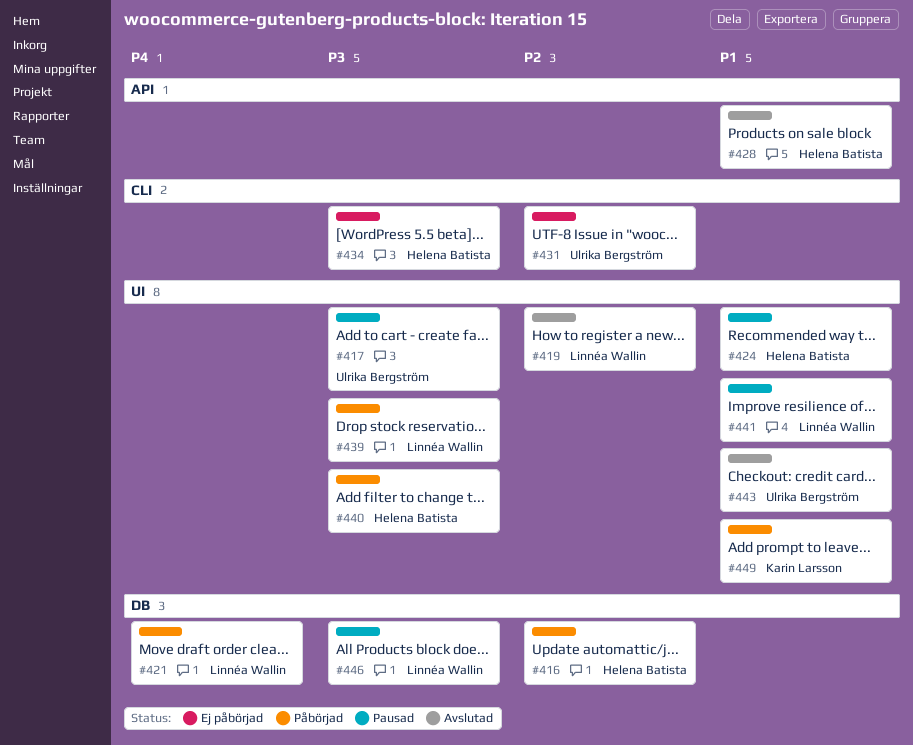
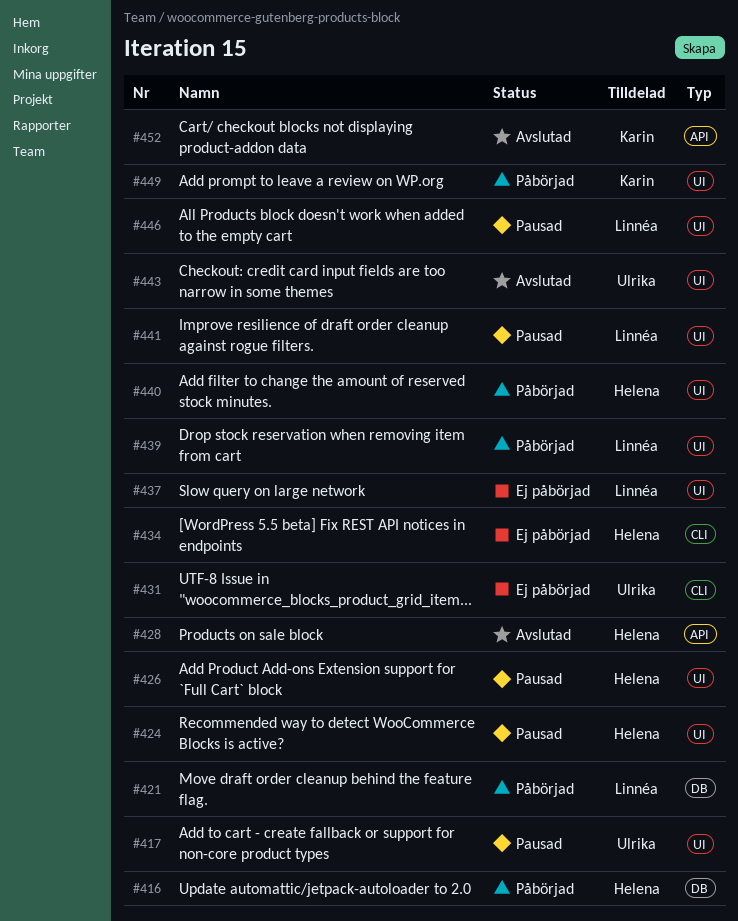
#419: present -> none
#426: none -> present
#437: none -> present
#446, label: DB -> UI
#452: none -> present

